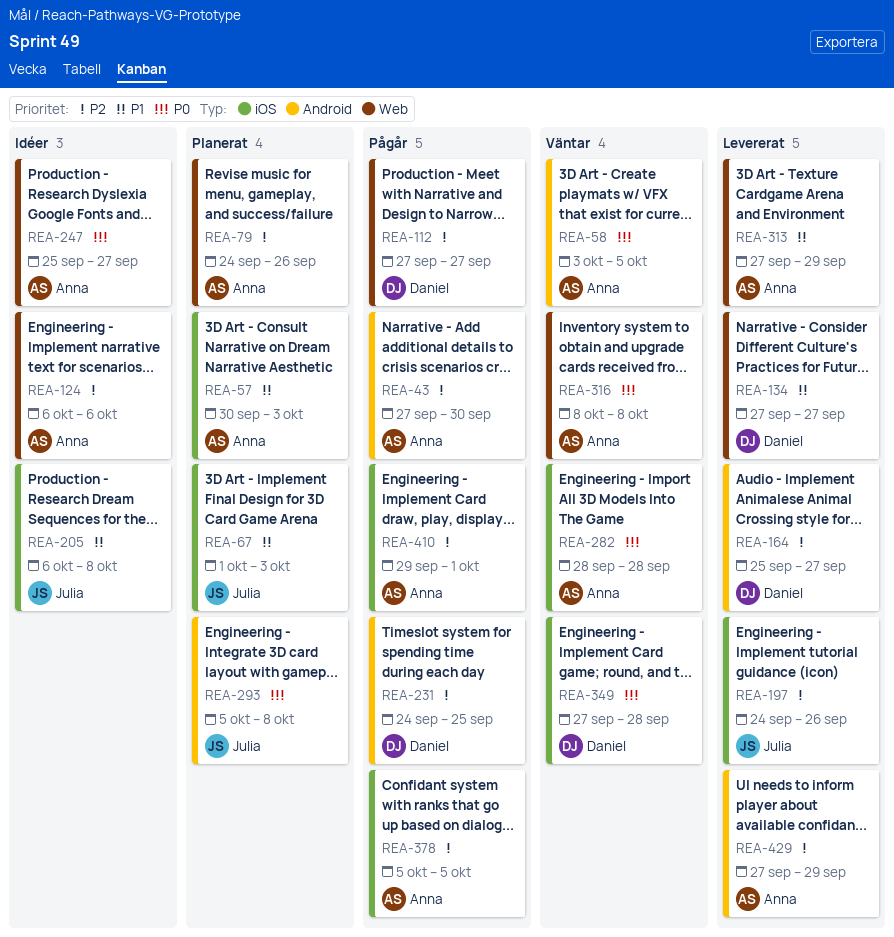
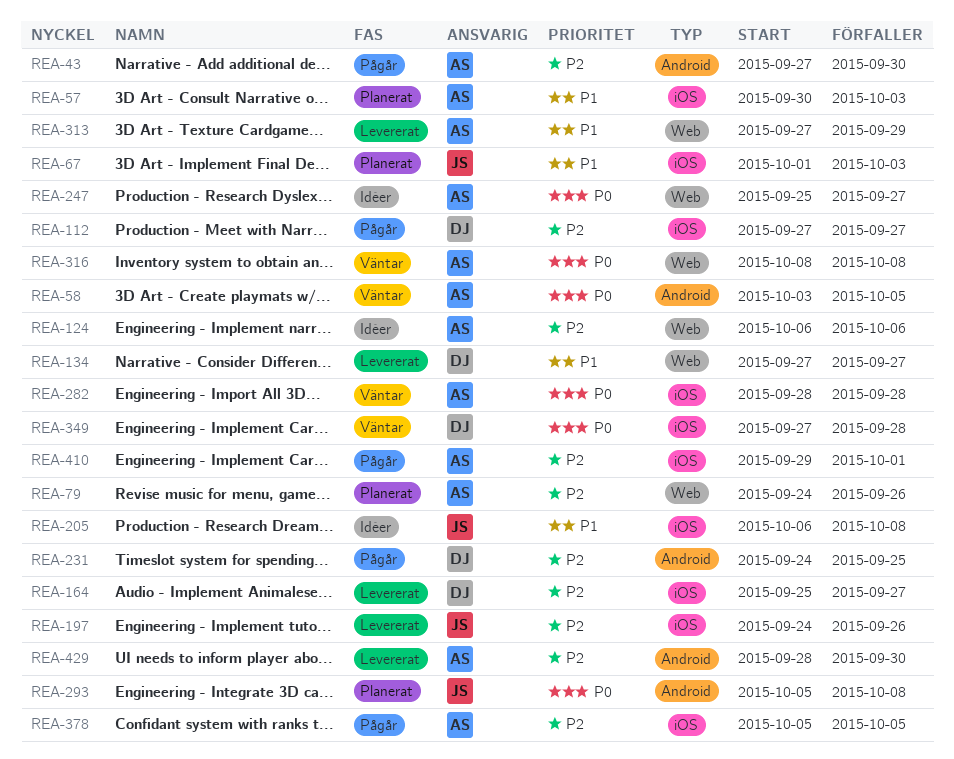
REA-112, label: Web -> iOS
REA-164, label: Android -> iOS
REA-429, start: Sep 27 -> Sep 28
REA-429, due: Sep 29 -> Sep 30

